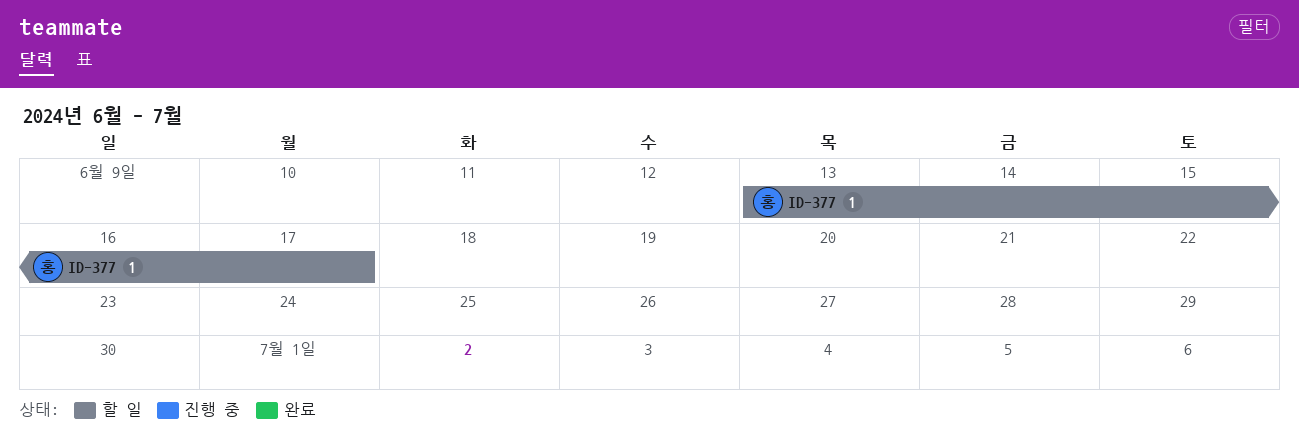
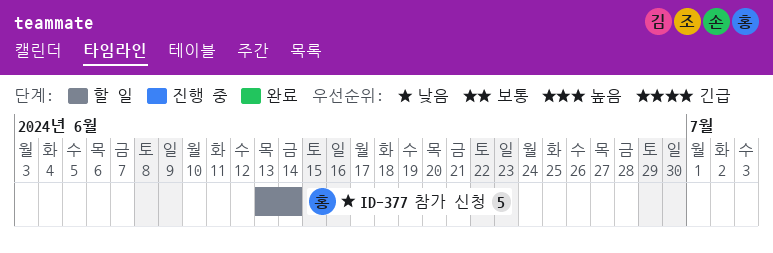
ID-377, estimate: 1 -> 5
ID-377, due: Jun 17 -> Jun 14

